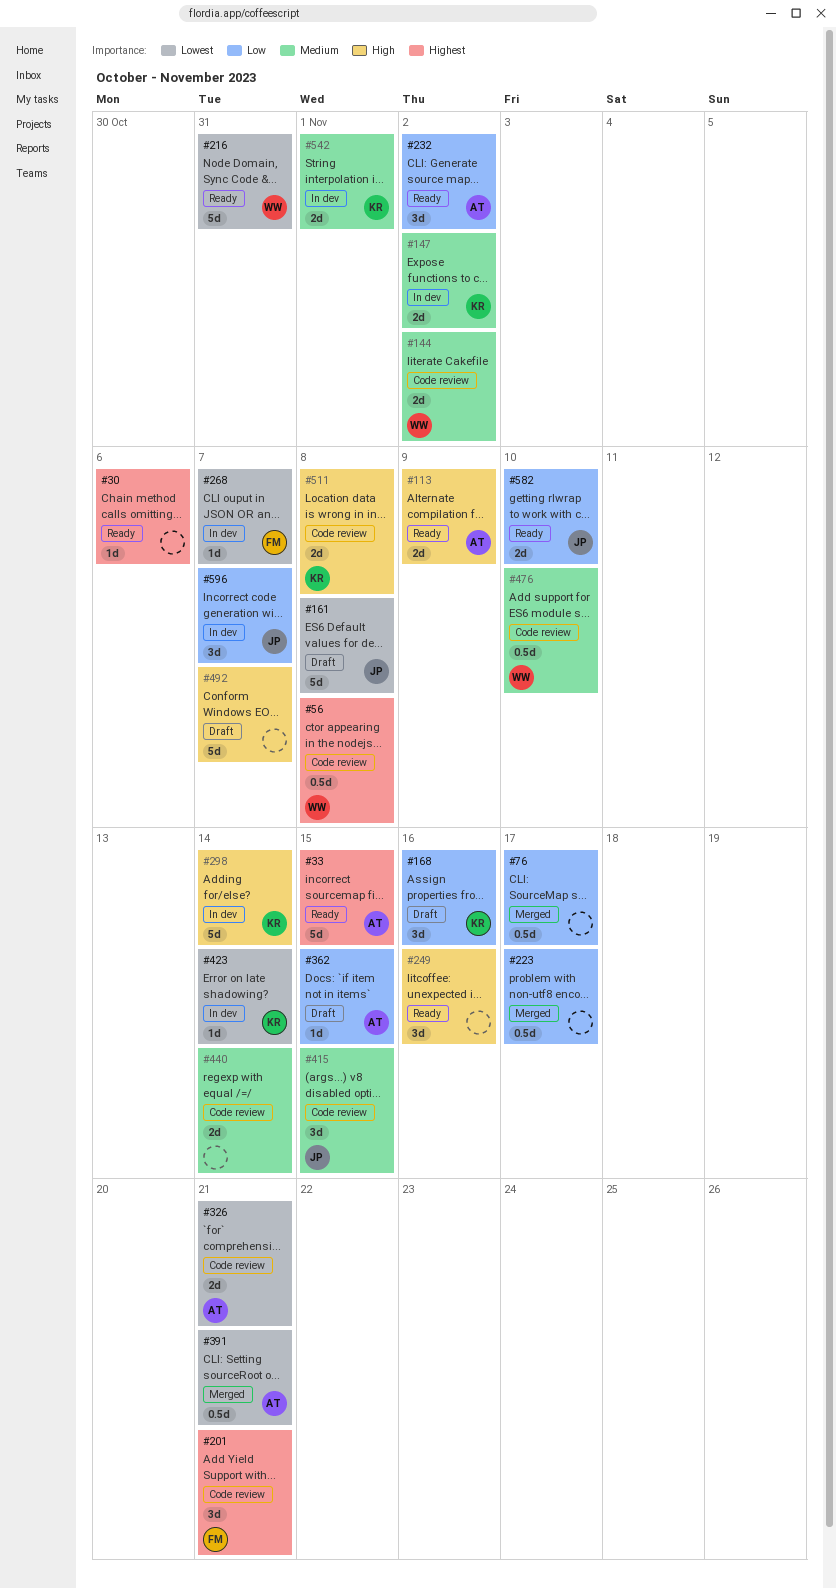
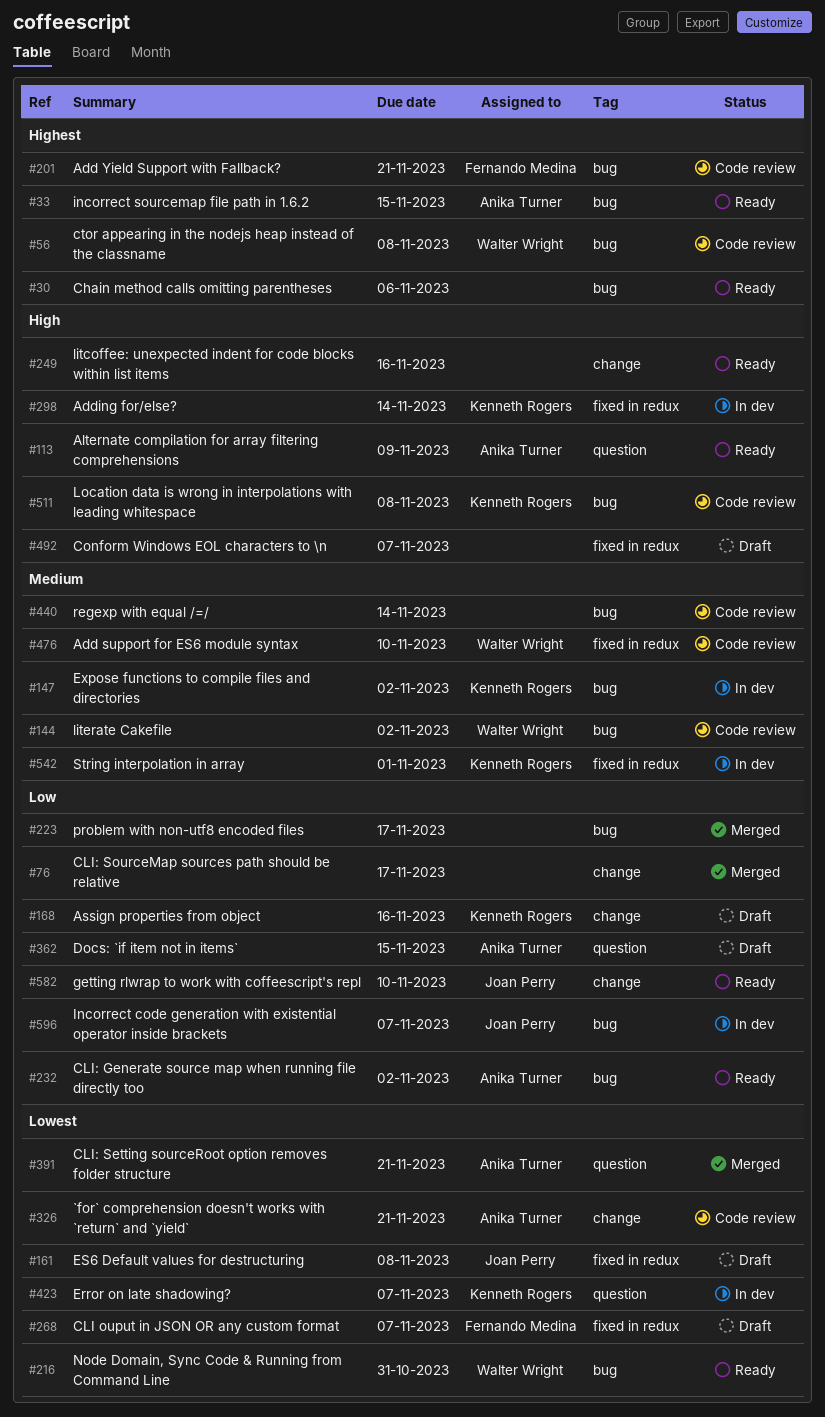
#268, status: In dev -> Draft
#415: present -> none
#423, due: Nov 14 -> Nov 7

